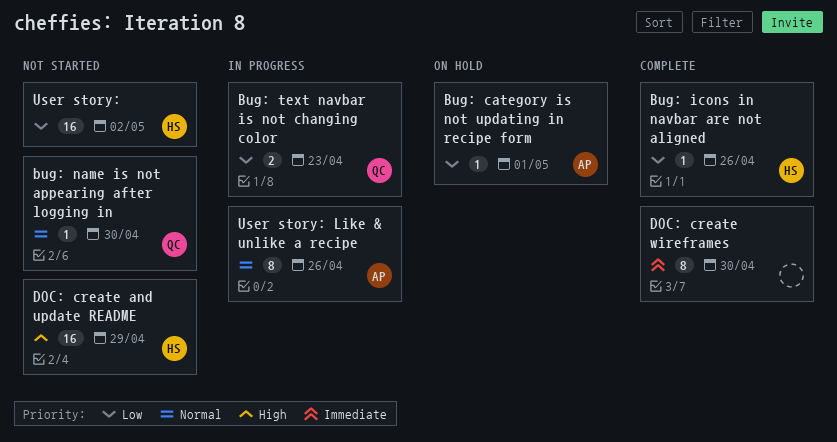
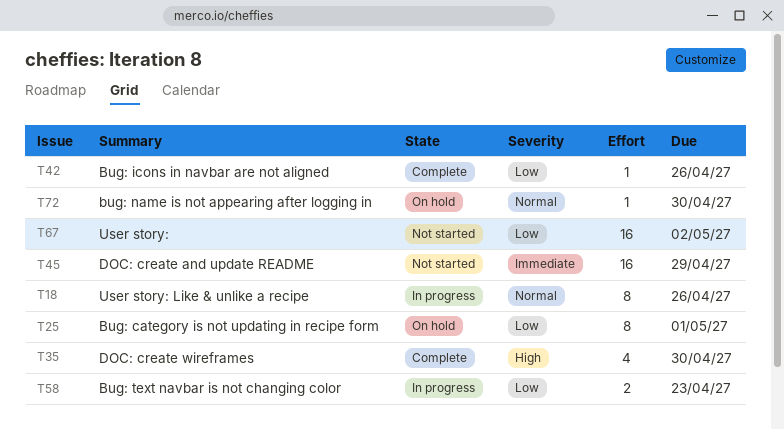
Bug: category is not updating in recipe form, estimate: 1 -> 8
bug: name is not appearing after logging in, status: Not started -> On hold
DOC: create and update README, priority: High -> Immediate
DOC: create wireframes, priority: Immediate -> High
DOC: create wireframes, estimate: 8 -> 4

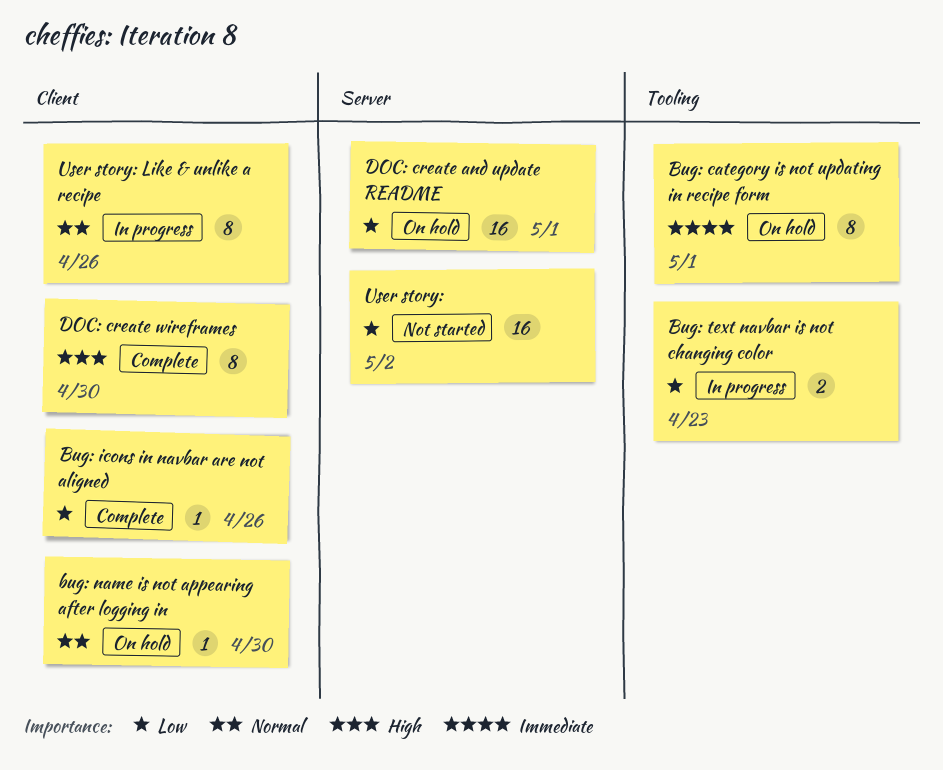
Bug: category is not updating in recipe form, priority: Low -> Immediate
DOC: create and update README, status: Not started -> On hold
DOC: create and update README, priority: Immediate -> Low
DOC: create and update README, due: Apr 29 -> May 1
DOC: create wireframes, estimate: 4 -> 8

